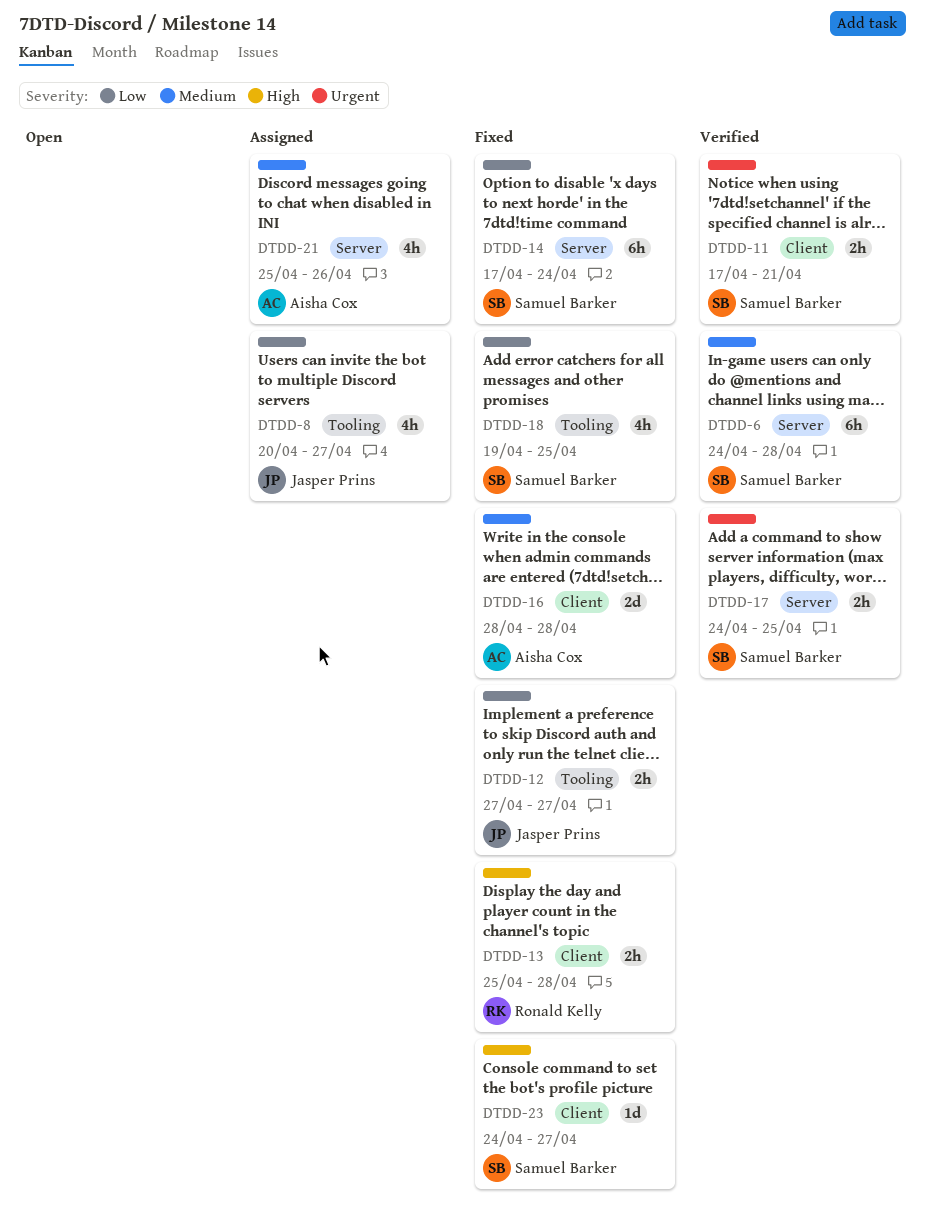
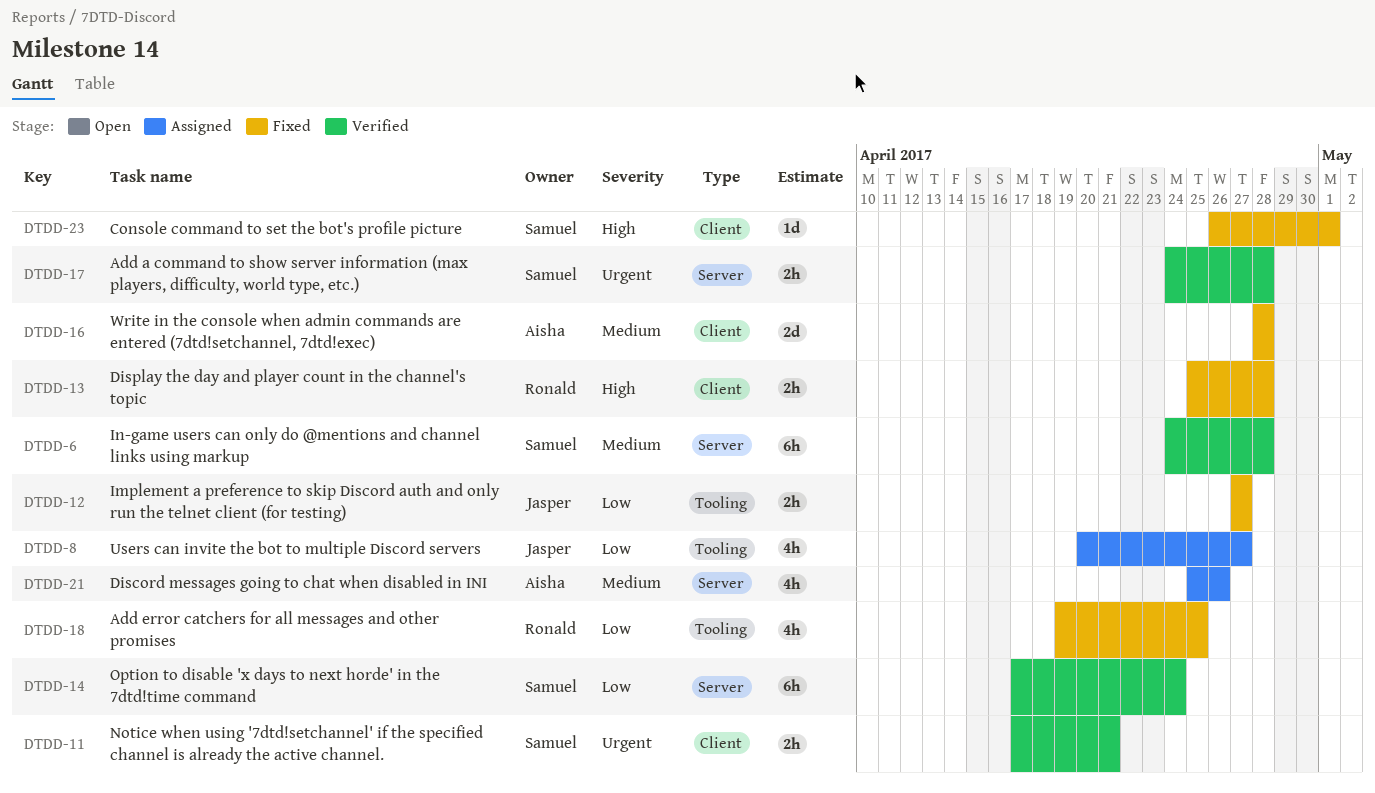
DTDD-14, status: Fixed -> Verified
DTDD-17, due: Apr 25 -> Apr 28
DTDD-18, owner: Samuel Barker -> Ronald Kelly
DTDD-23, start: Apr 24 -> Apr 26
DTDD-23, due: Apr 27 -> May 1

